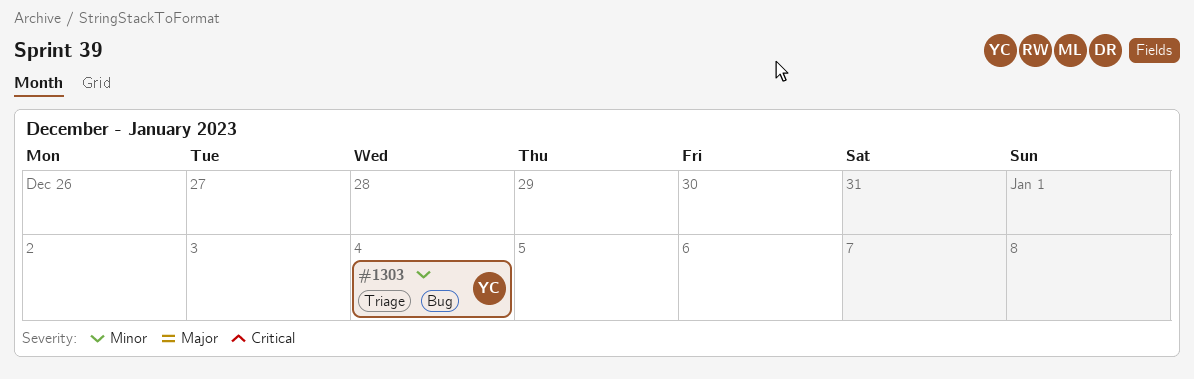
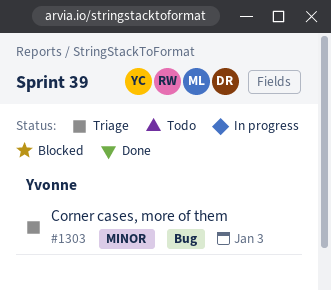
#1303, due: Jan 4 -> Jan 3

